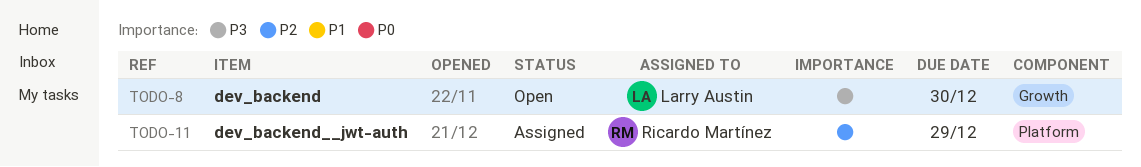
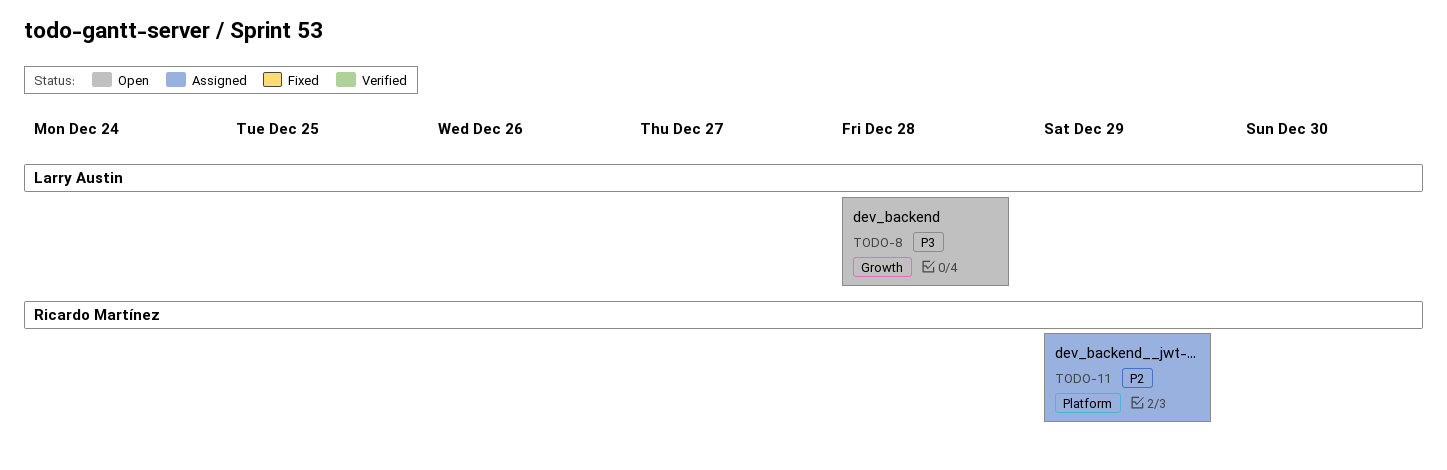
TODO-8, due: Dec 30 -> Dec 28

